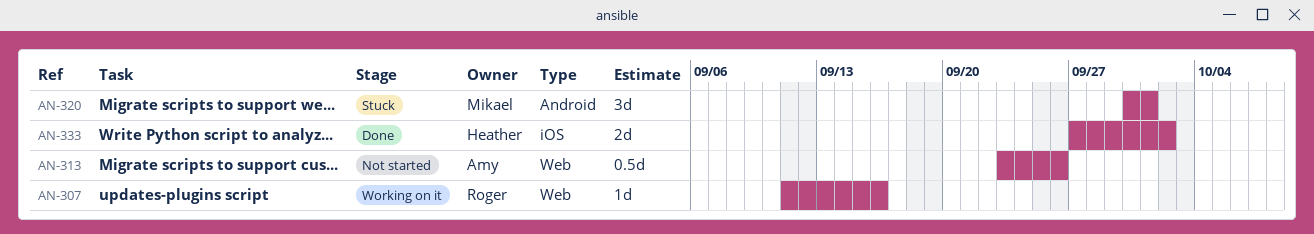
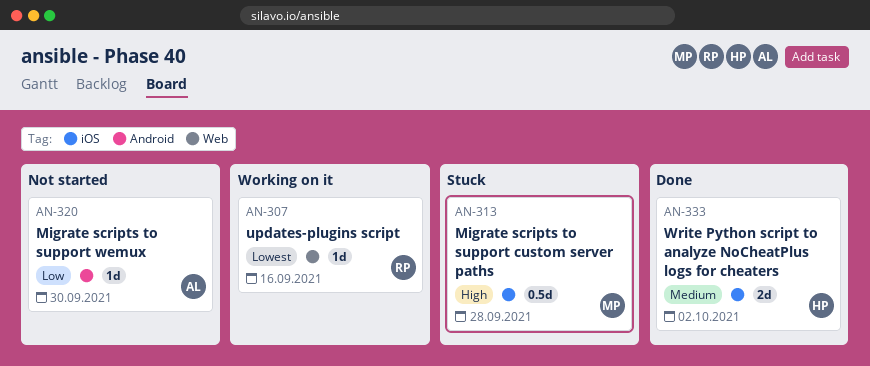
AN-313, status: Not started -> Stuck
AN-313, owner: Amy -> Mikael
AN-313, label: Web -> iOS
AN-313, due: Sep 26 -> Sep 28
AN-320, status: Stuck -> Not started
AN-320, owner: Mikael -> Amy
AN-320, estimate: 3d -> 1d
AN-320, due: Oct 1 -> Sep 30

